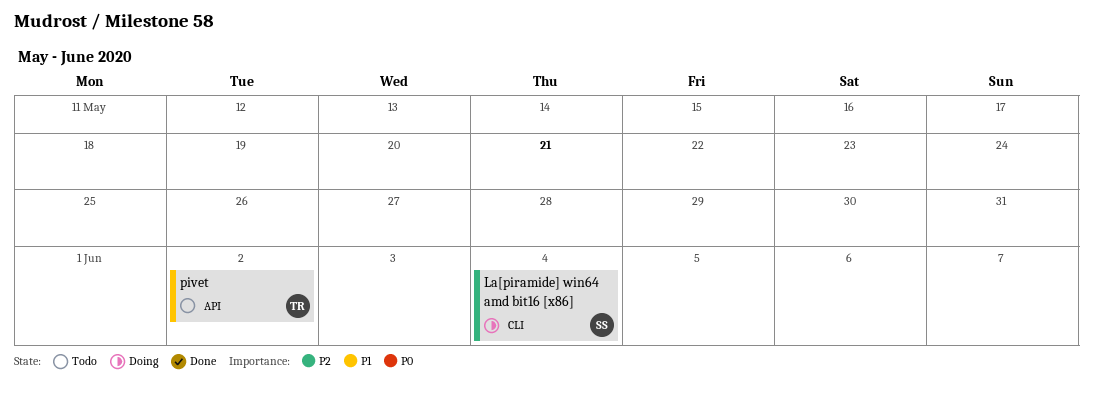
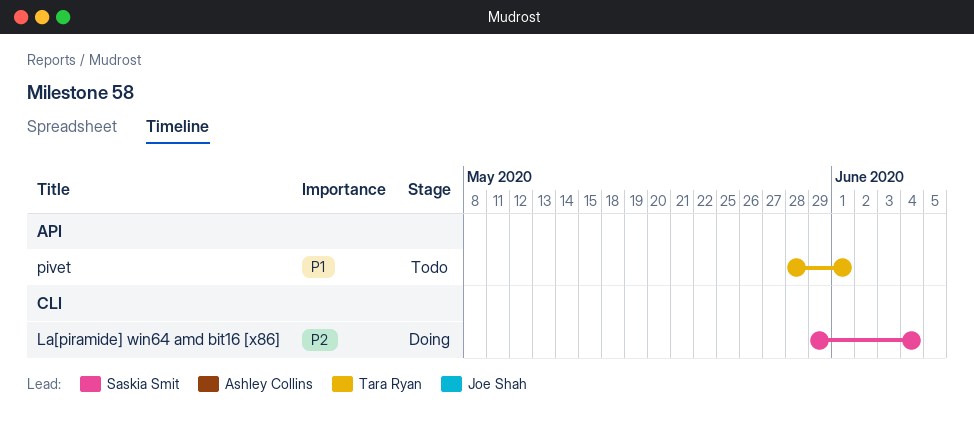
pivet, due: Jun 2 -> Jun 1

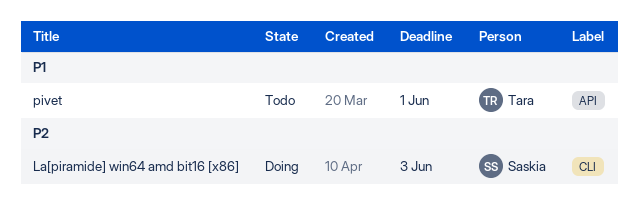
La[piramide] win64 amd bit16 [x86], due: Jun 4 -> Jun 3

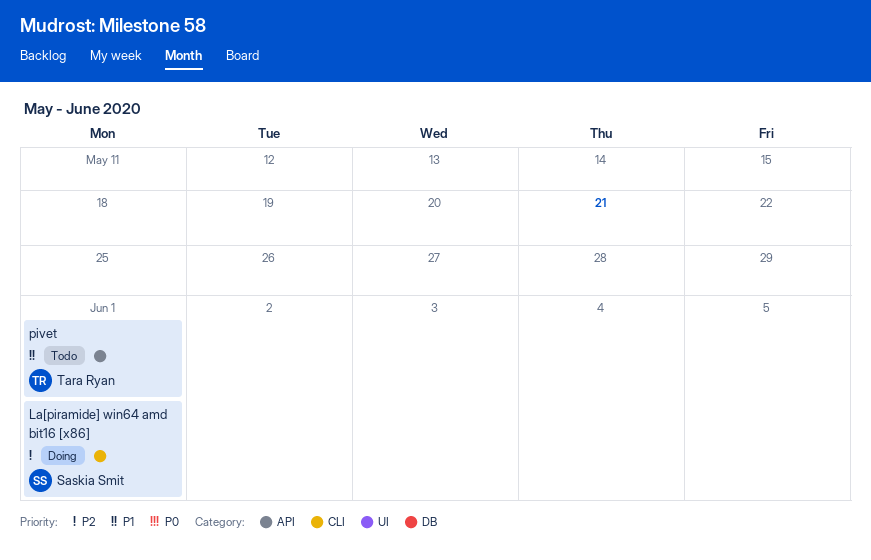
La[piramide] win64 amd bit16 [x86], due: Jun 3 -> Jun 1

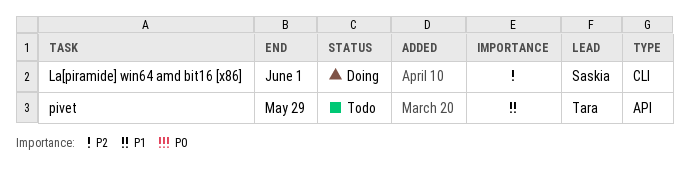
pivet, due: Jun 1 -> May 29

